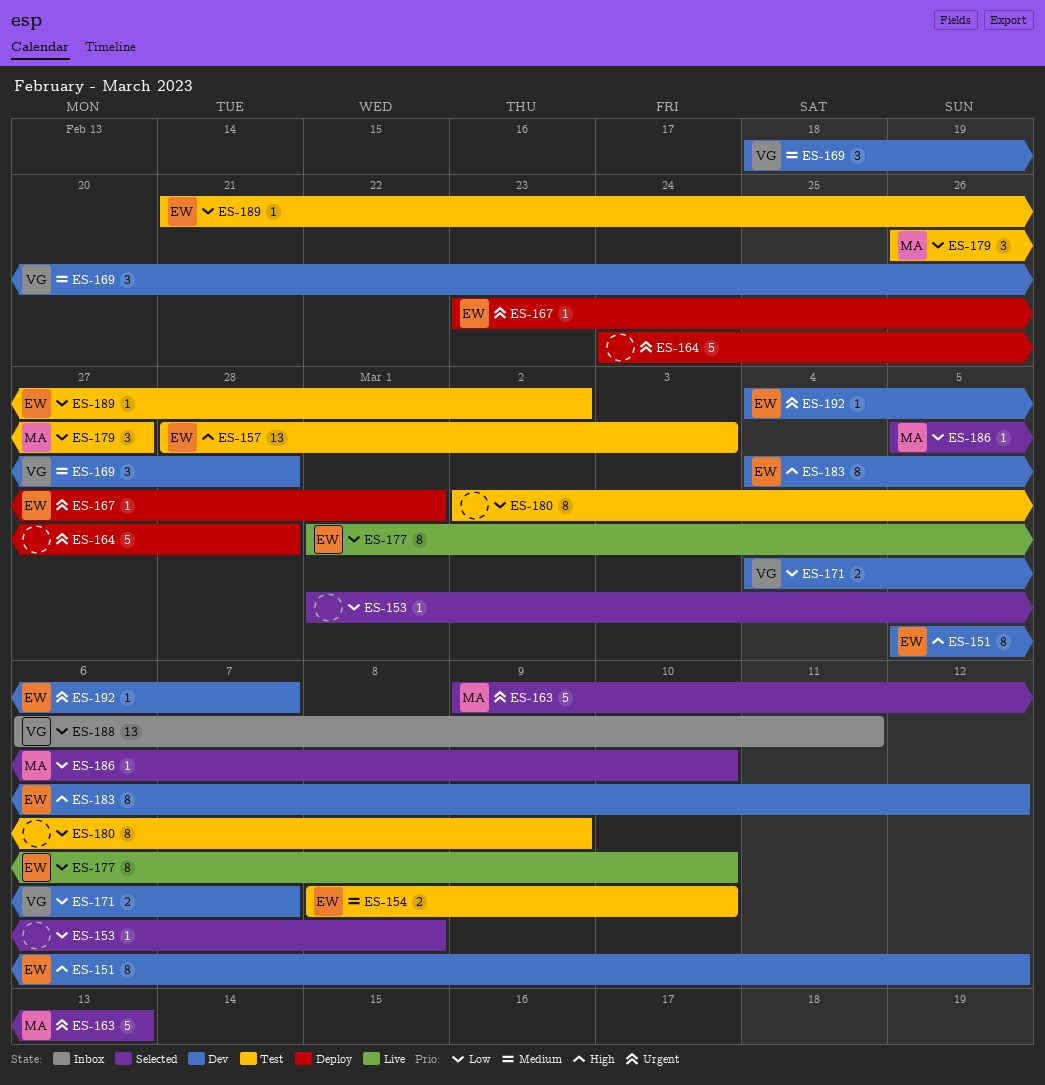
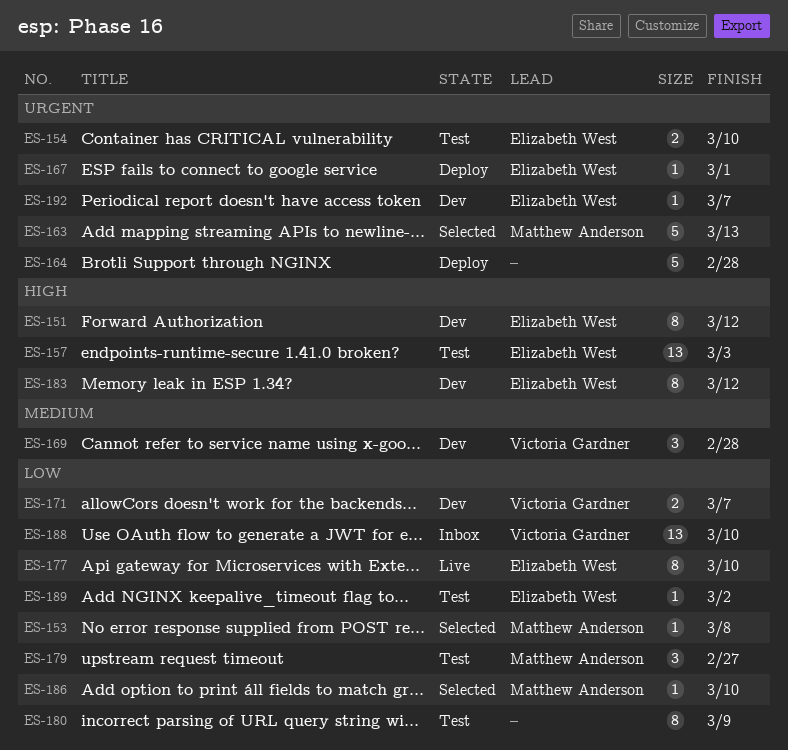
ES-153, owner: none -> Matthew Anderson
ES-154, priority: Medium -> Urgent
ES-188, due: Mar 11 -> Mar 10

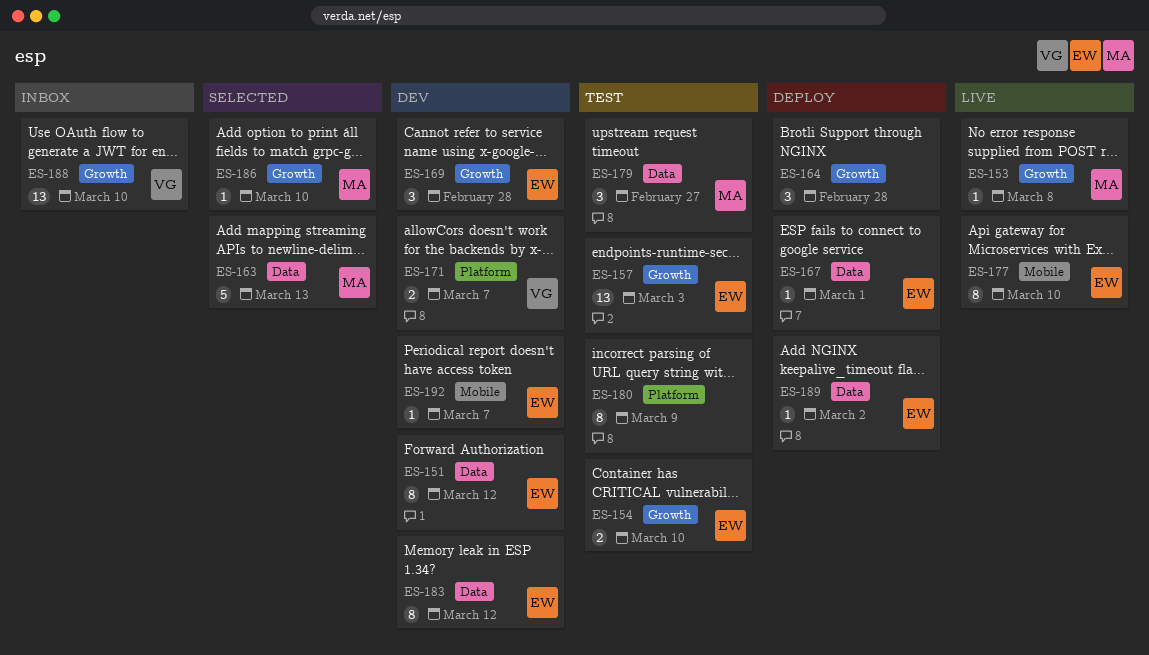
ES-153, status: Selected -> Live
ES-164, estimate: 5 -> 3
ES-169, owner: Victoria Gardner -> Elizabeth West
ES-189, status: Test -> Deploy

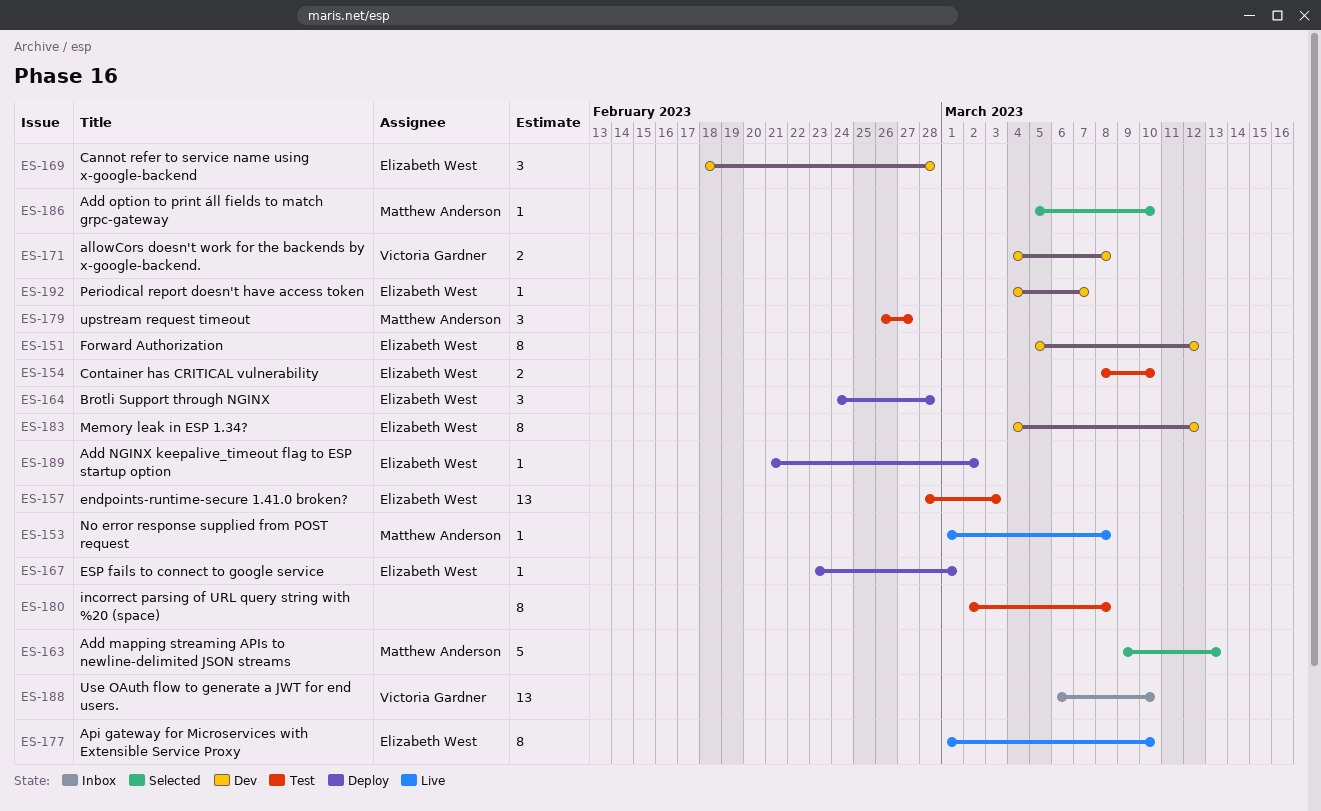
ES-164, owner: none -> Elizabeth West
ES-171, due: Mar 7 -> Mar 8
ES-180, due: Mar 9 -> Mar 8

